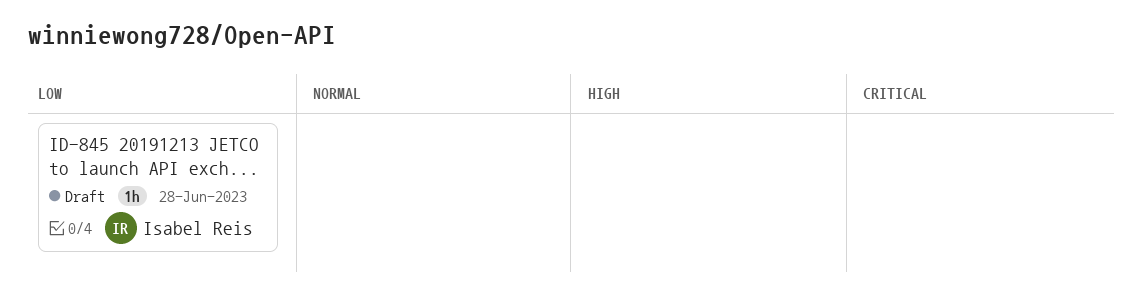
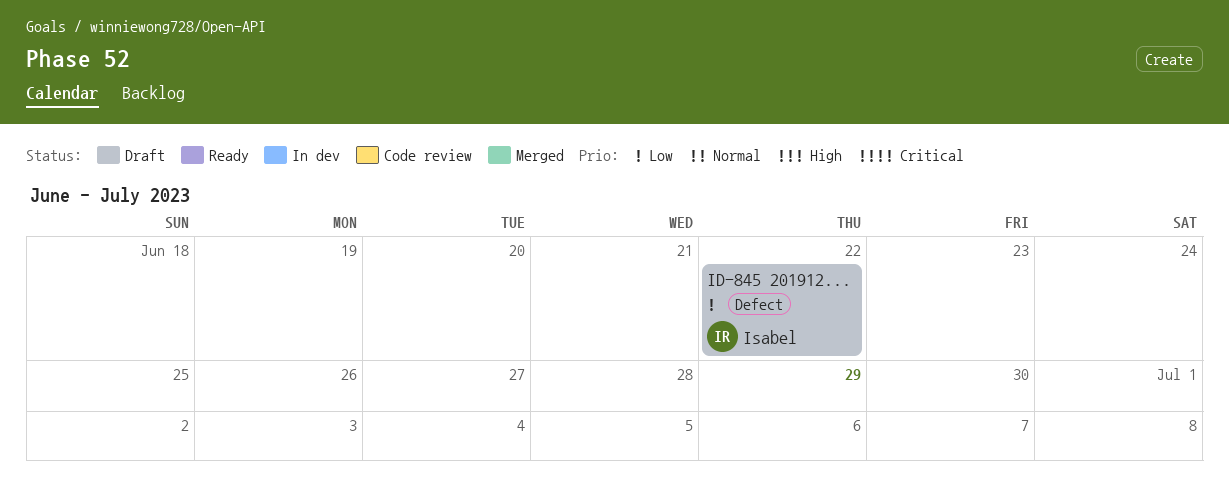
ID-845, due: Jun 28 -> Jun 22

